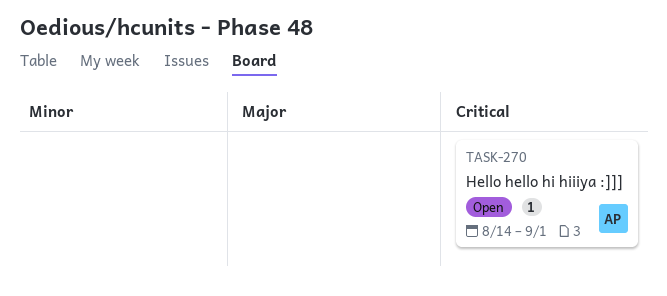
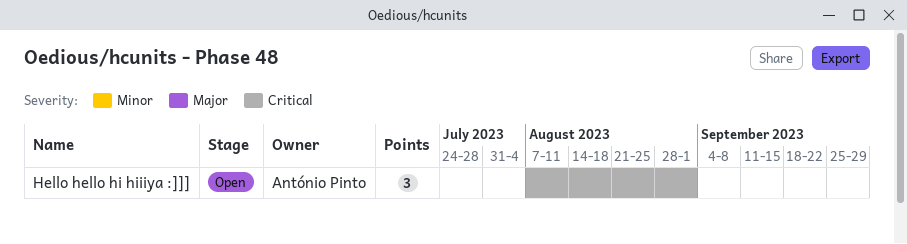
Hello hello hi hiiiya :]]], estimate: 1 -> 3
Hello hello hi hiiiya :]]], start: Aug 14 -> Aug 7

